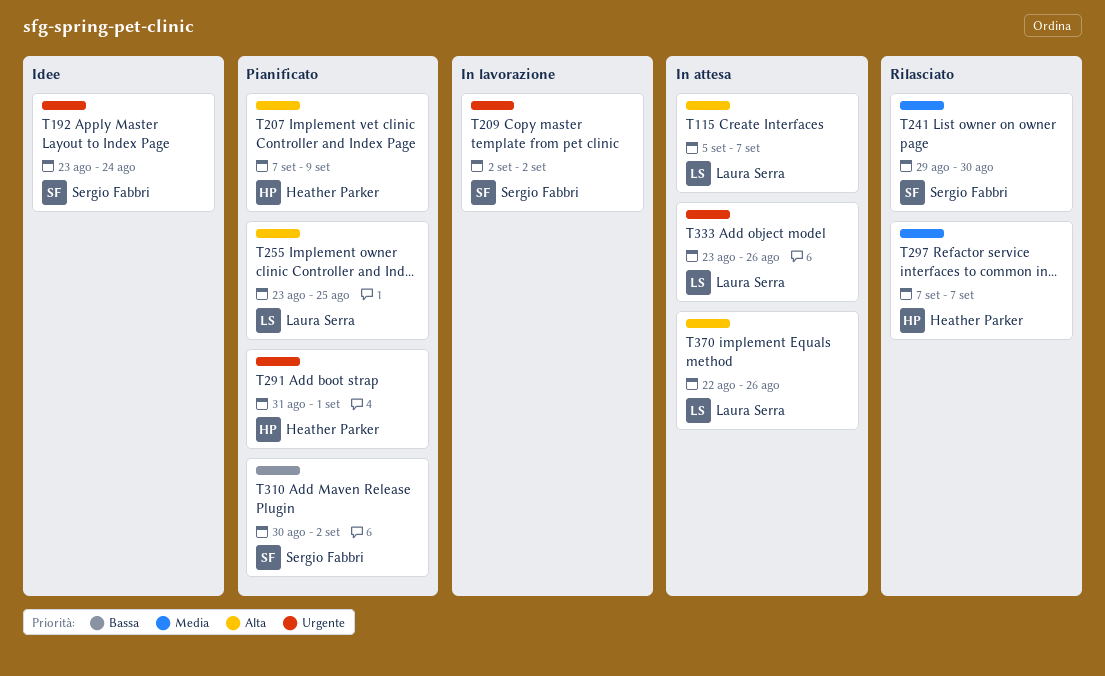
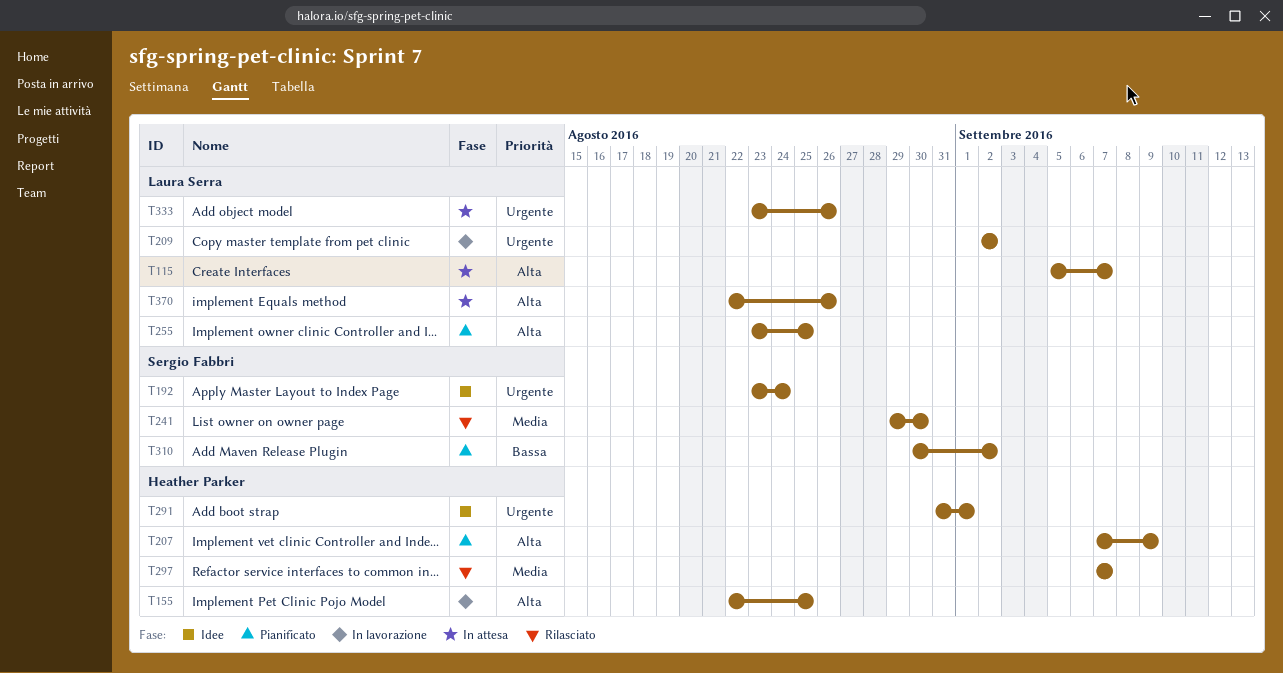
T155: none -> present
T209, owner: Sergio Fabbri -> Laura Serra
T291, status: Pianificato -> Idee

